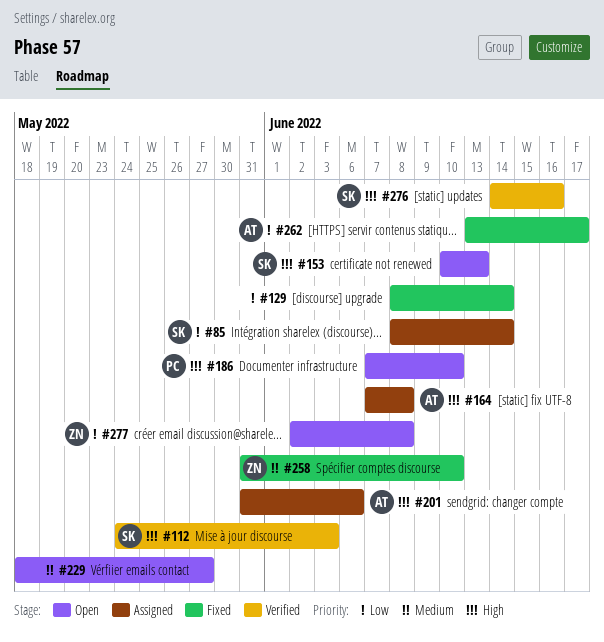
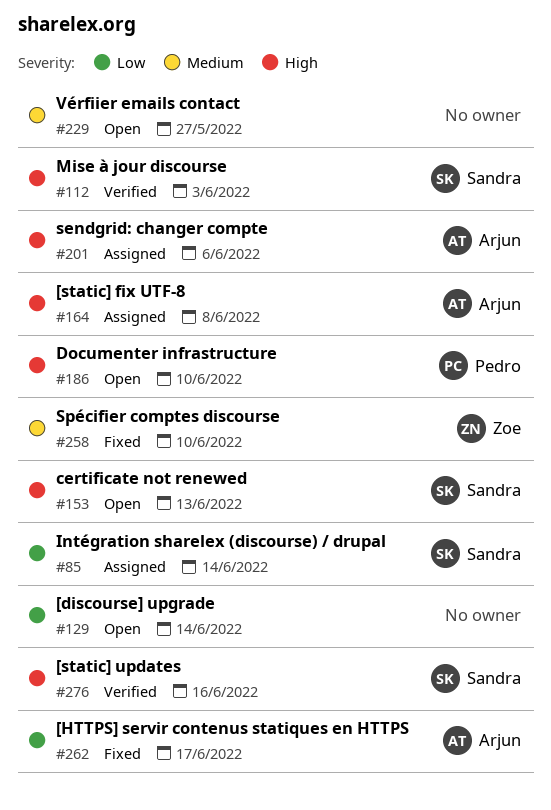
#129, status: Fixed -> Open
#277: present -> none

